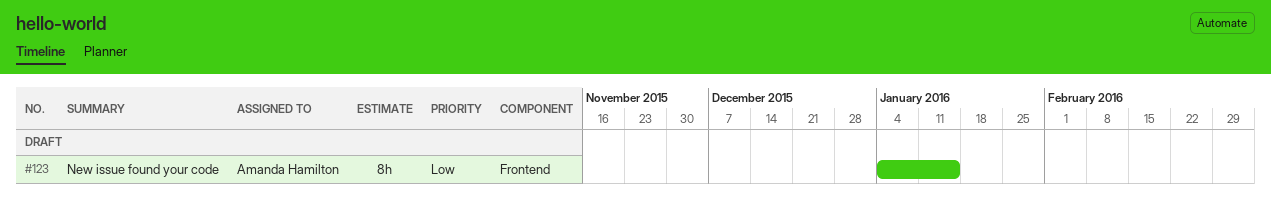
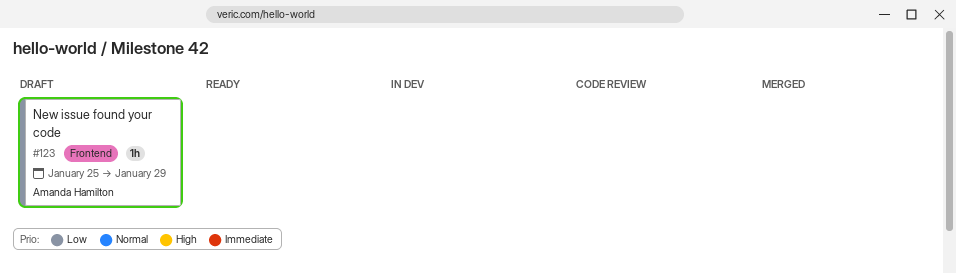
#123, estimate: 8h -> 1h
#123, start: Jan 4 -> Jan 25
#123, due: Jan 15 -> Jan 29

